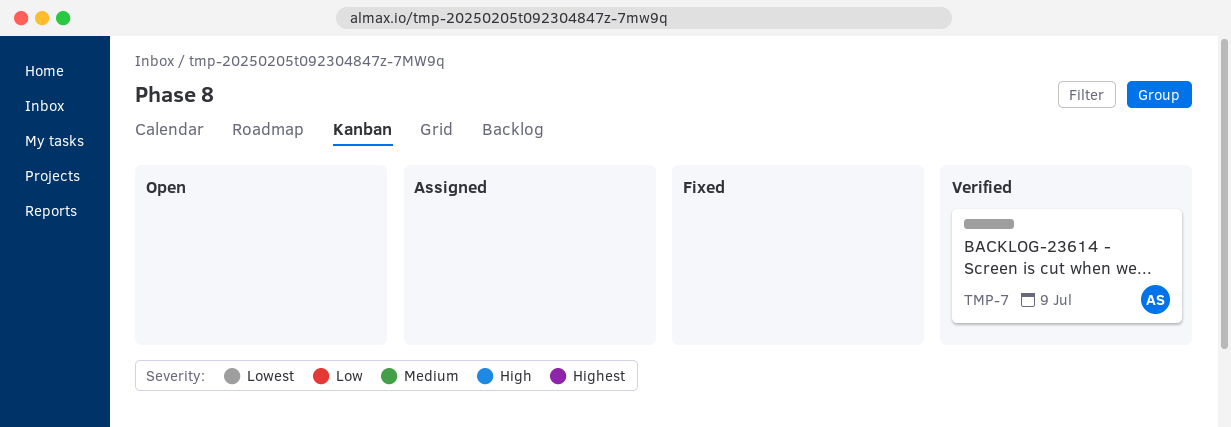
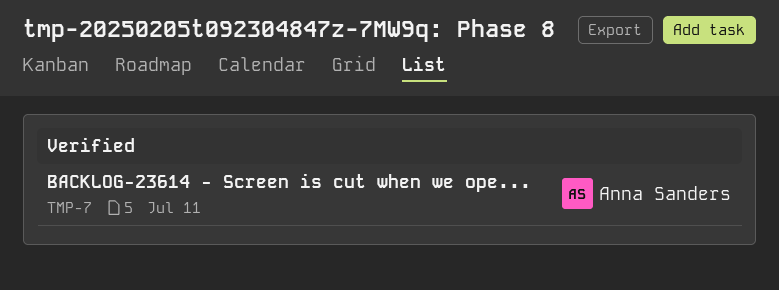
TMP-7, due: Jul 9 -> Jul 11

